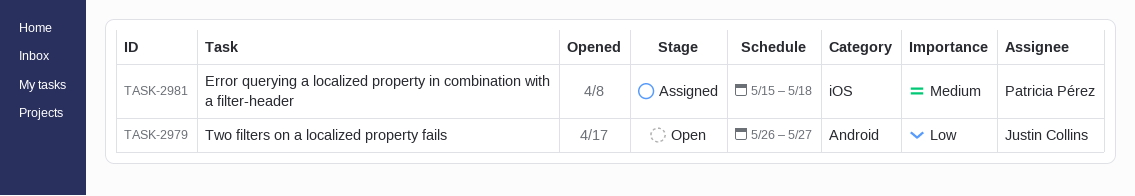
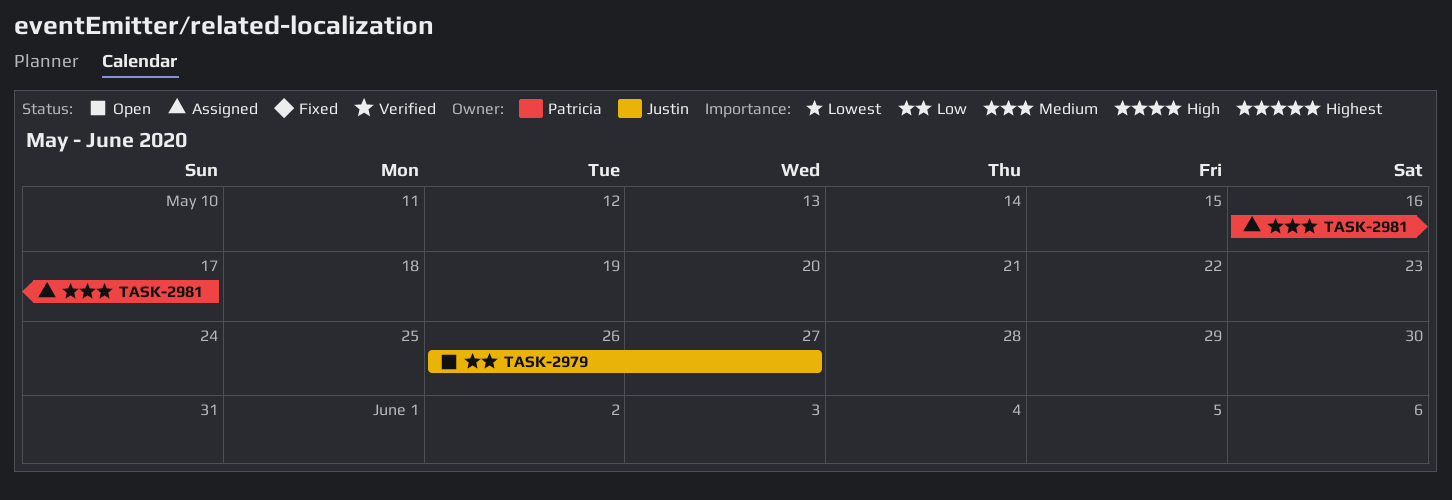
TASK-2981, start: May 15 -> May 16
TASK-2981, due: May 18 -> May 17

